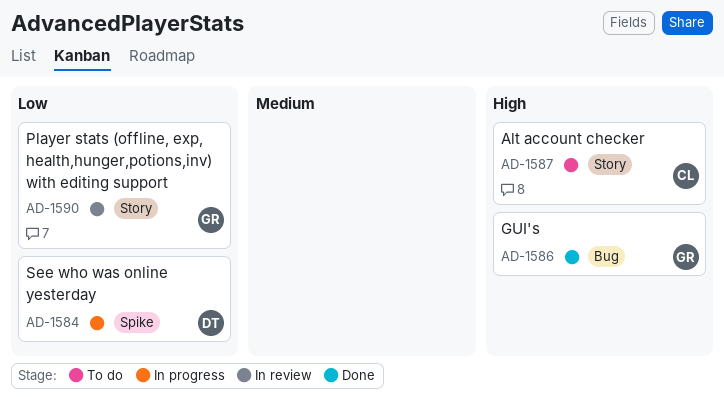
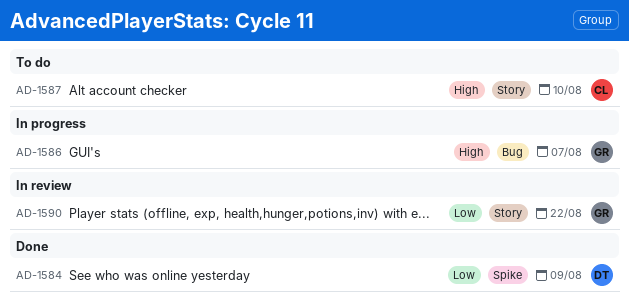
AD-1584, status: In progress -> Done
AD-1586, status: Done -> In progress

